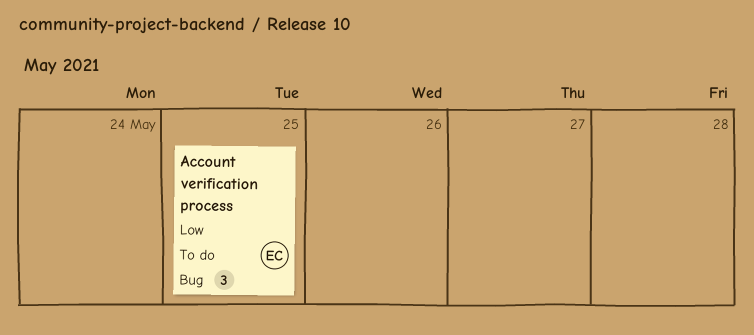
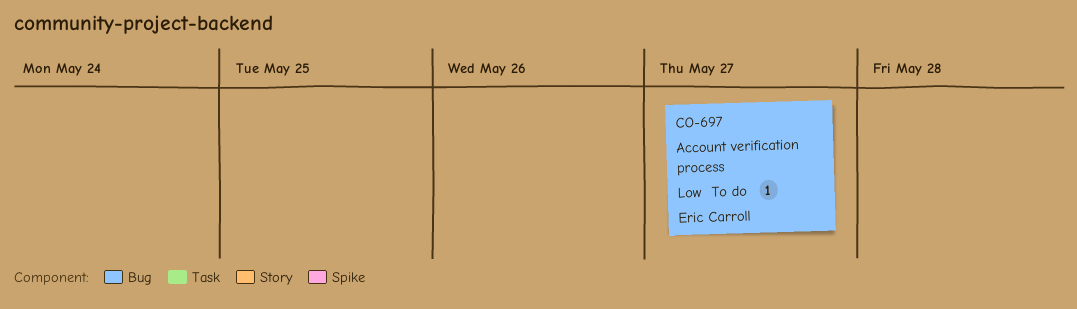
Account verification process, estimate: 3 -> 1
Account verification process, due: May 25 -> May 27

